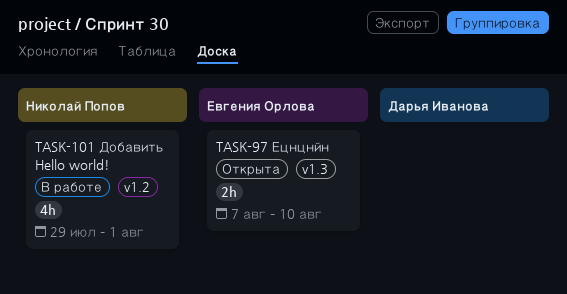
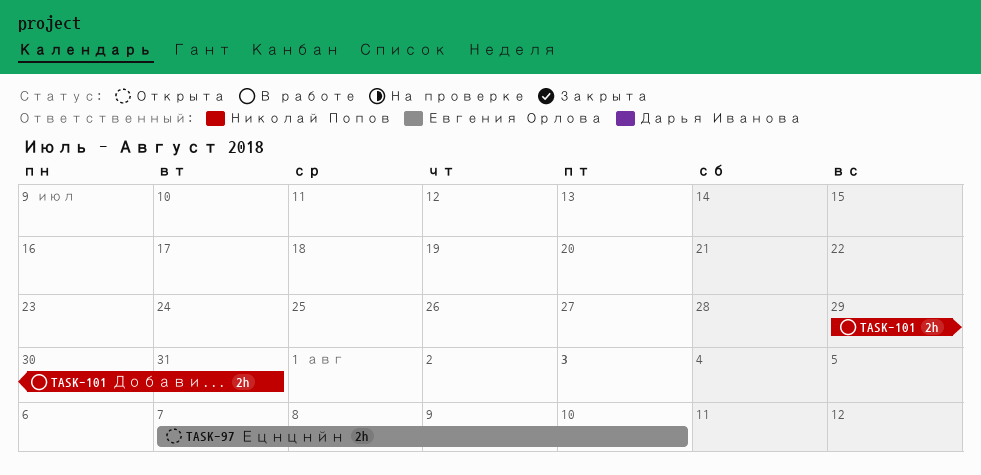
TASK-101, estimate: 4h -> 2h
TASK-101, due: Aug 1 -> Jul 31

